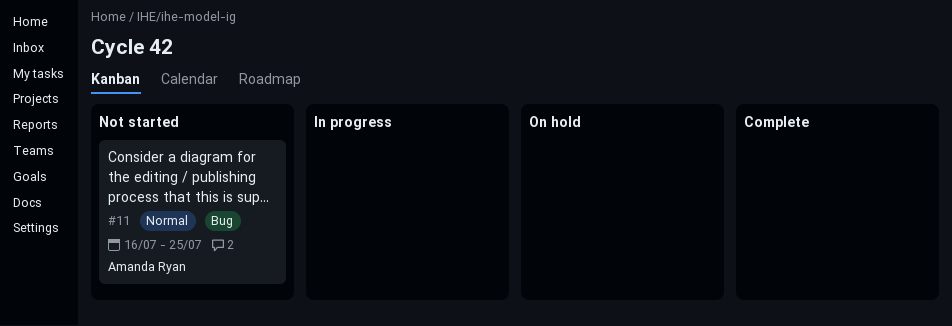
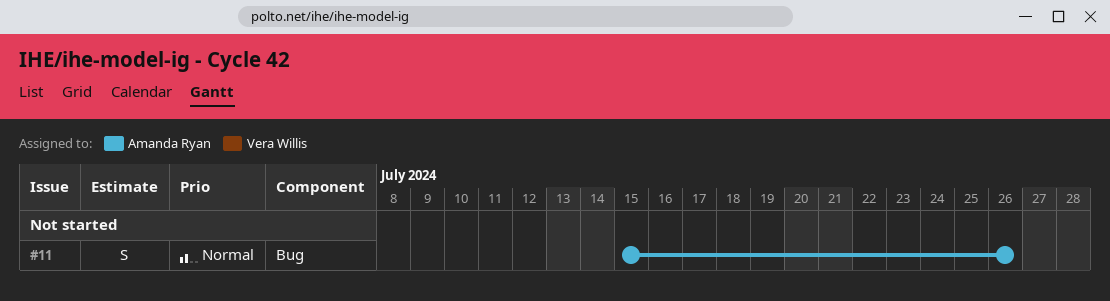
#11, start: Jul 16 -> Jul 15
#11, due: Jul 25 -> Jul 26

